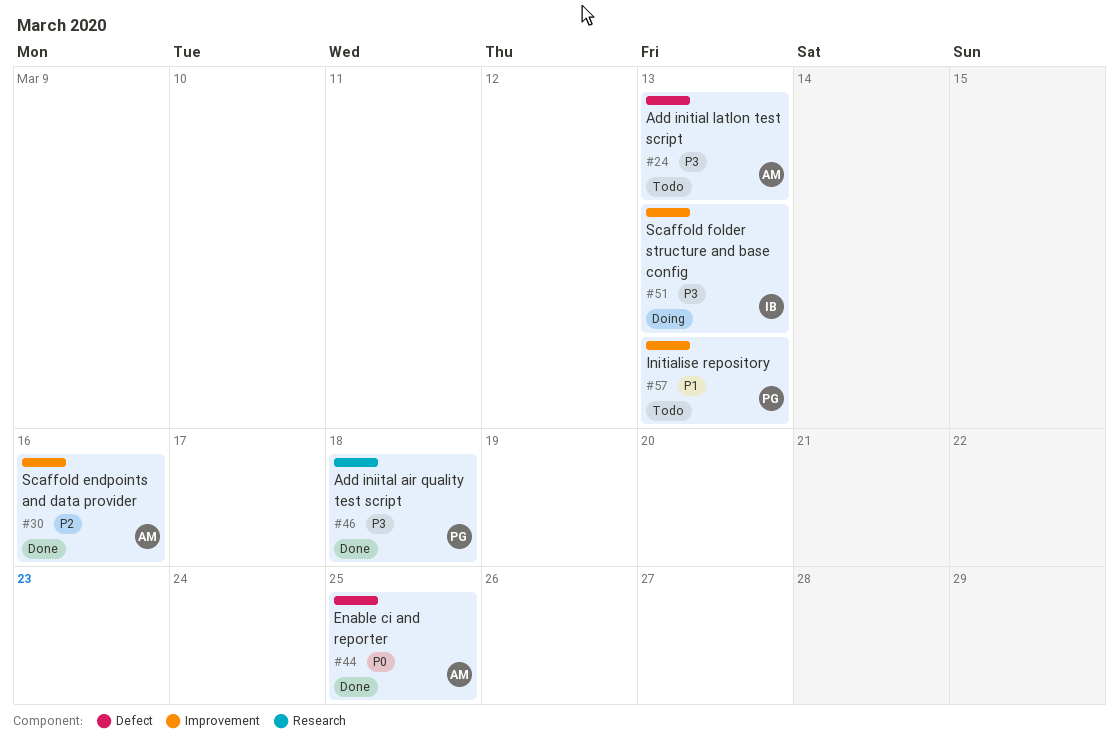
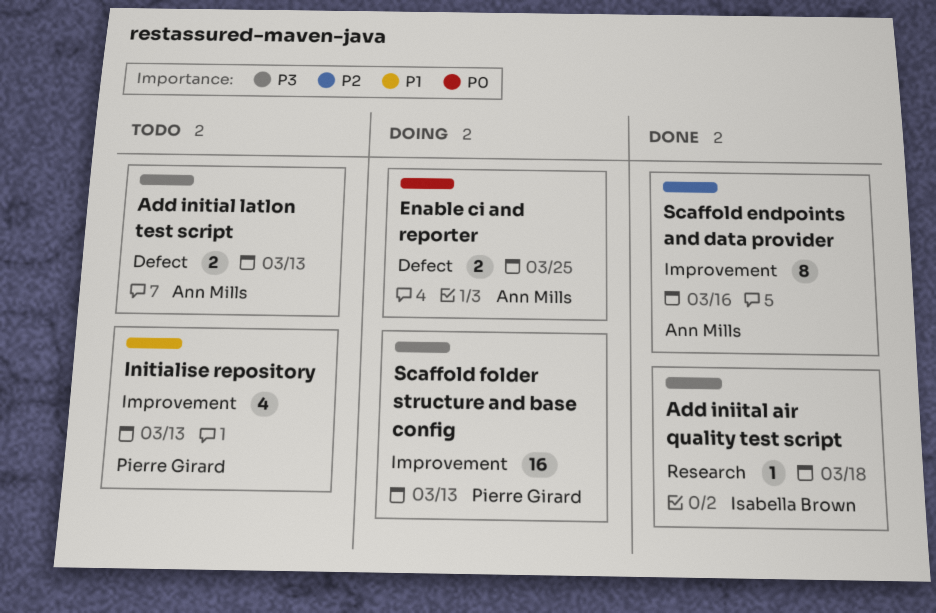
Add iniital air quality test script, owner: Pierre Girard -> Isabella Brown
Enable ci and reporter, status: Done -> Doing
Scaffold folder structure and base config, owner: Isabella Brown -> Pierre Girard

